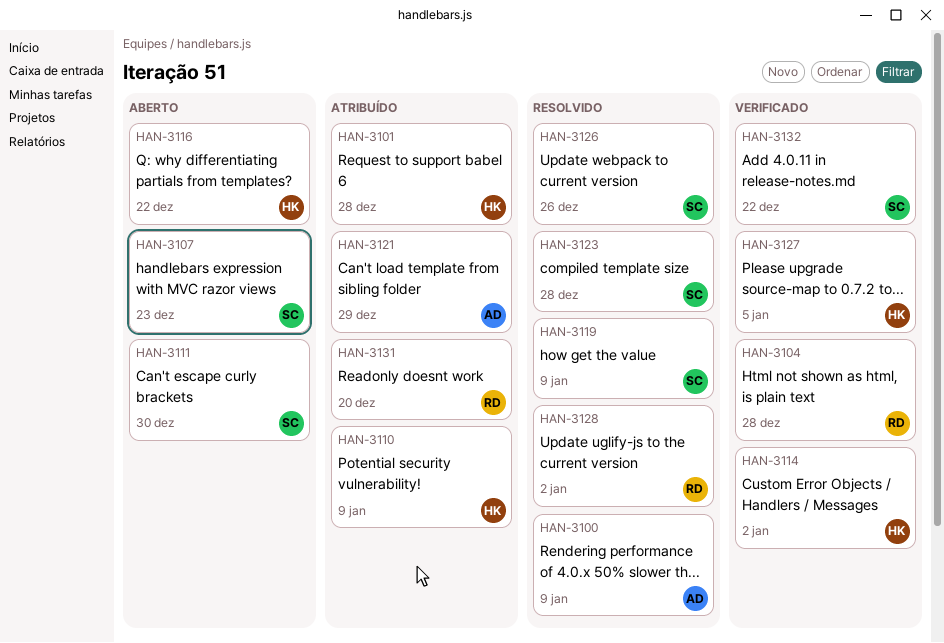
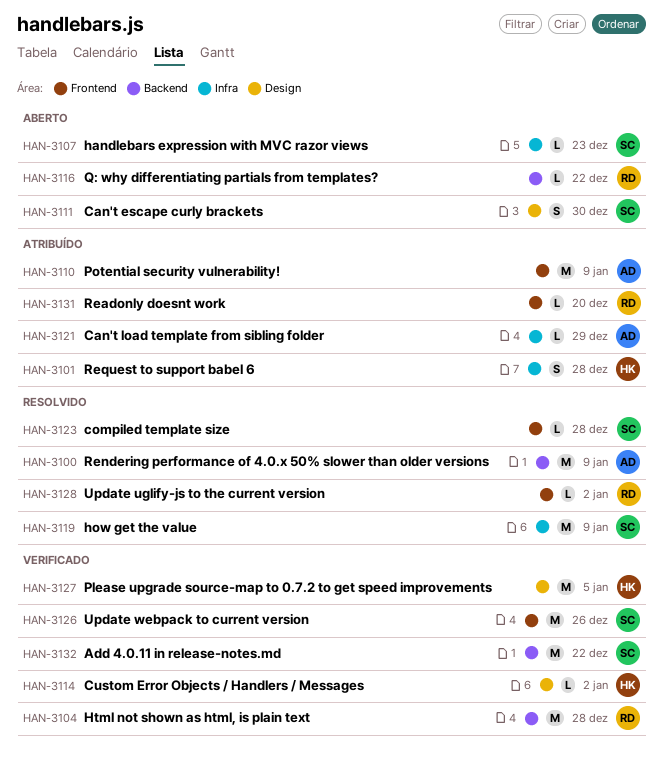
HAN-3110, owner: HK -> AD
HAN-3116, owner: HK -> RD
HAN-3126, status: Resolvido -> Verificado

